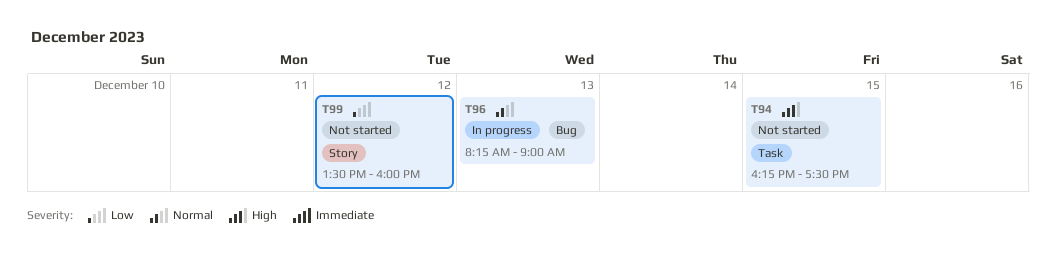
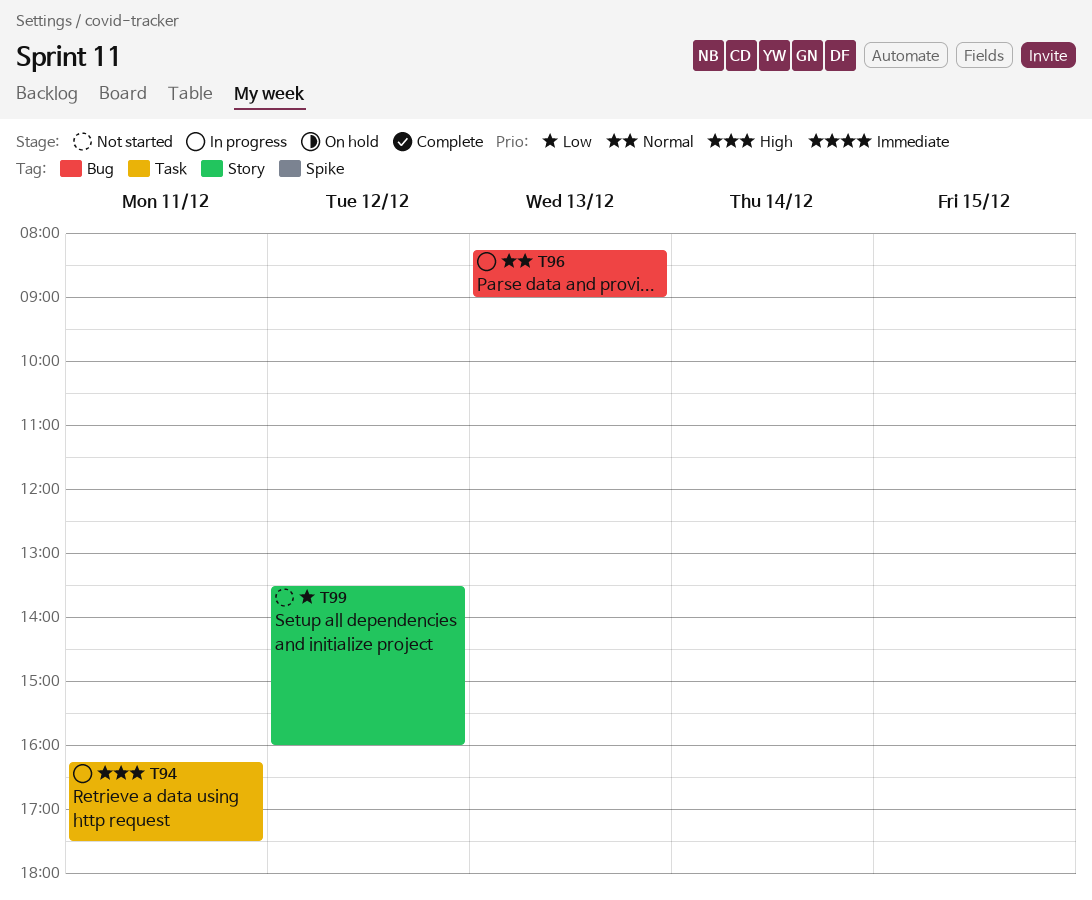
T94, status: Not started -> In progress
T94, day: Dec 15 -> Dec 11

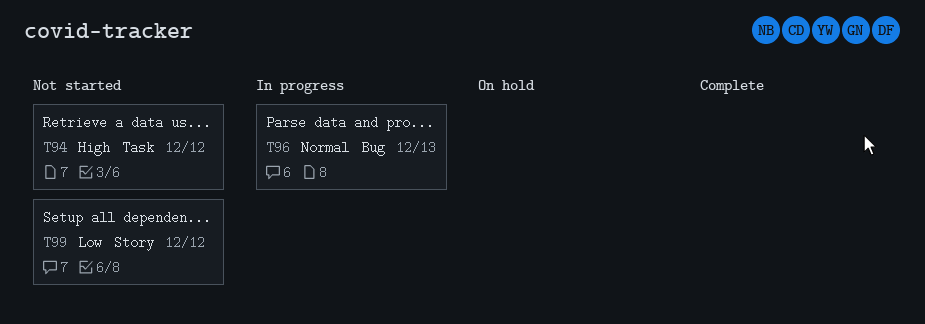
T94, status: In progress -> Not started
T94, day: Dec 11 -> Dec 12

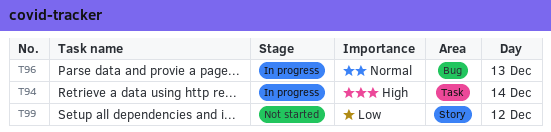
T94, status: Not started -> In progress
T94, day: Dec 12 -> Dec 14

